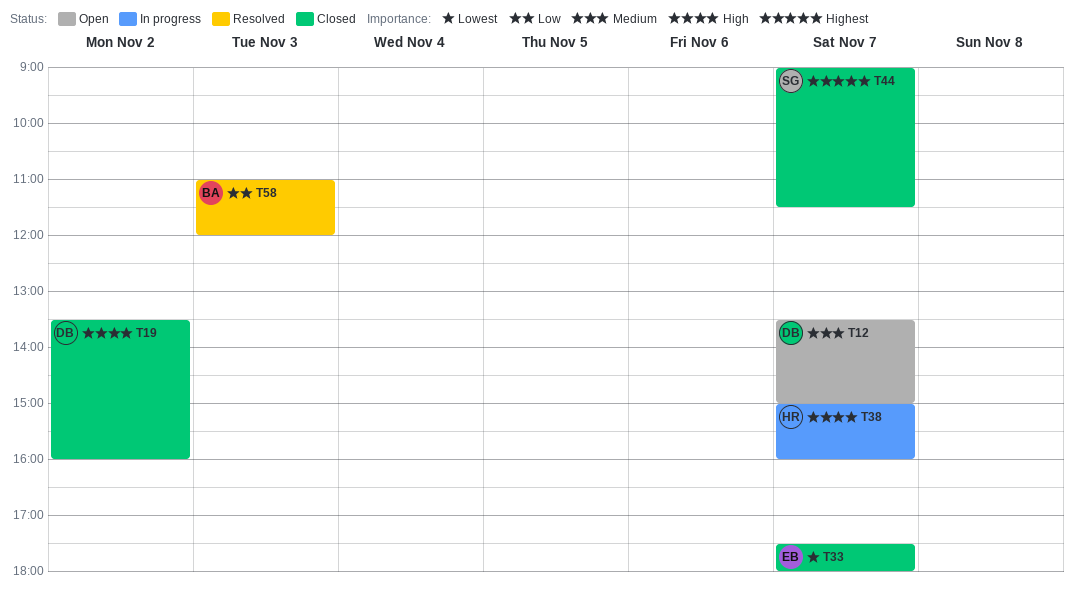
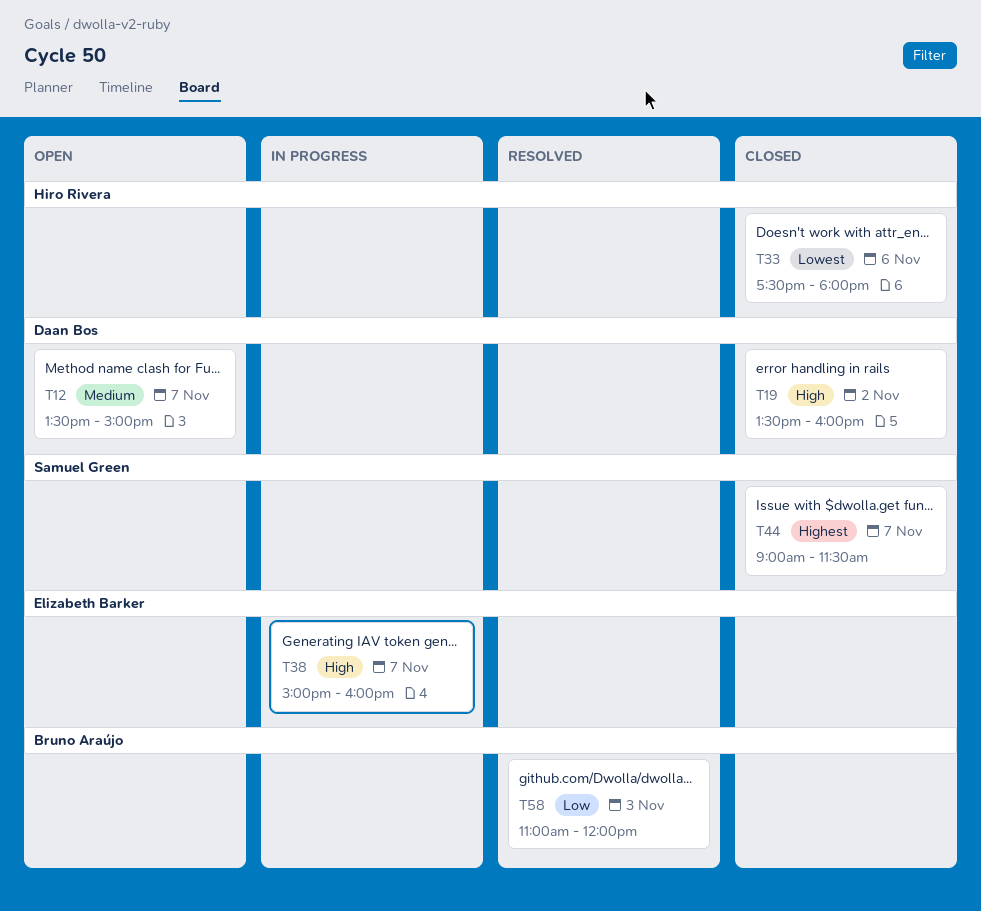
T33, owner: Elizabeth Barker -> Hiro Rivera
T33, day: Nov 7 -> Nov 6
T38, owner: Hiro Rivera -> Elizabeth Barker

